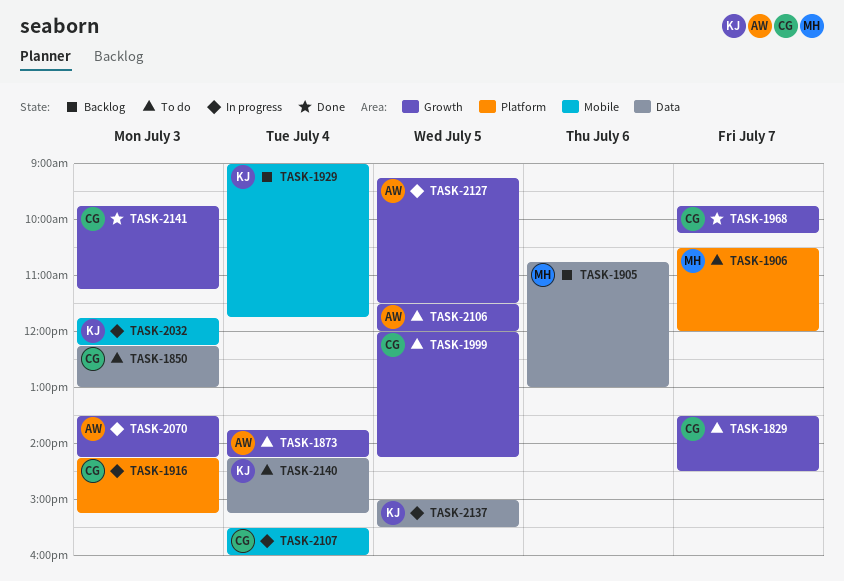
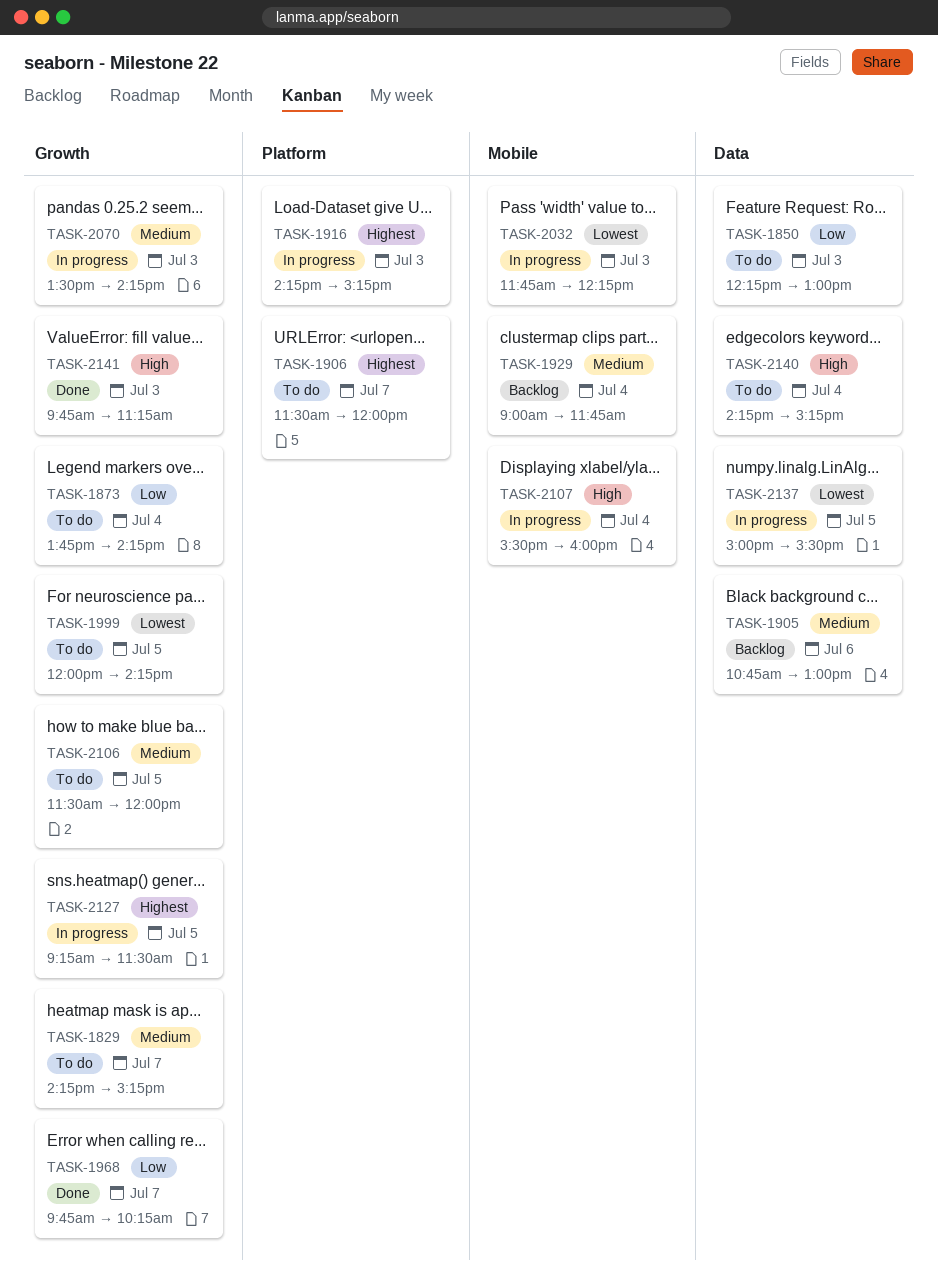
TASK-1829, begins: 13:30 -> 14:15
TASK-1829, ends: 14:30 -> 15:15
TASK-1906, begins: 10:30 -> 11:30

